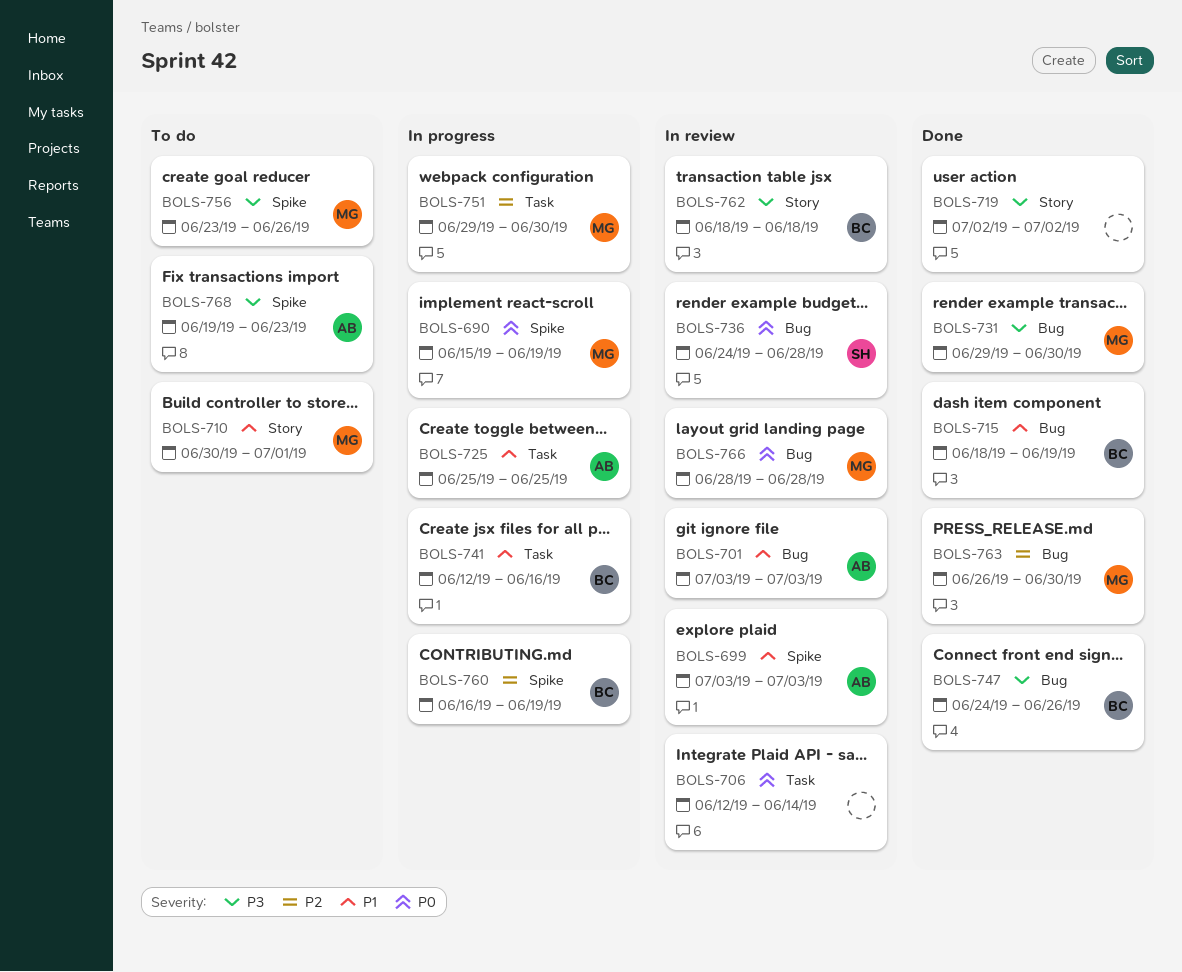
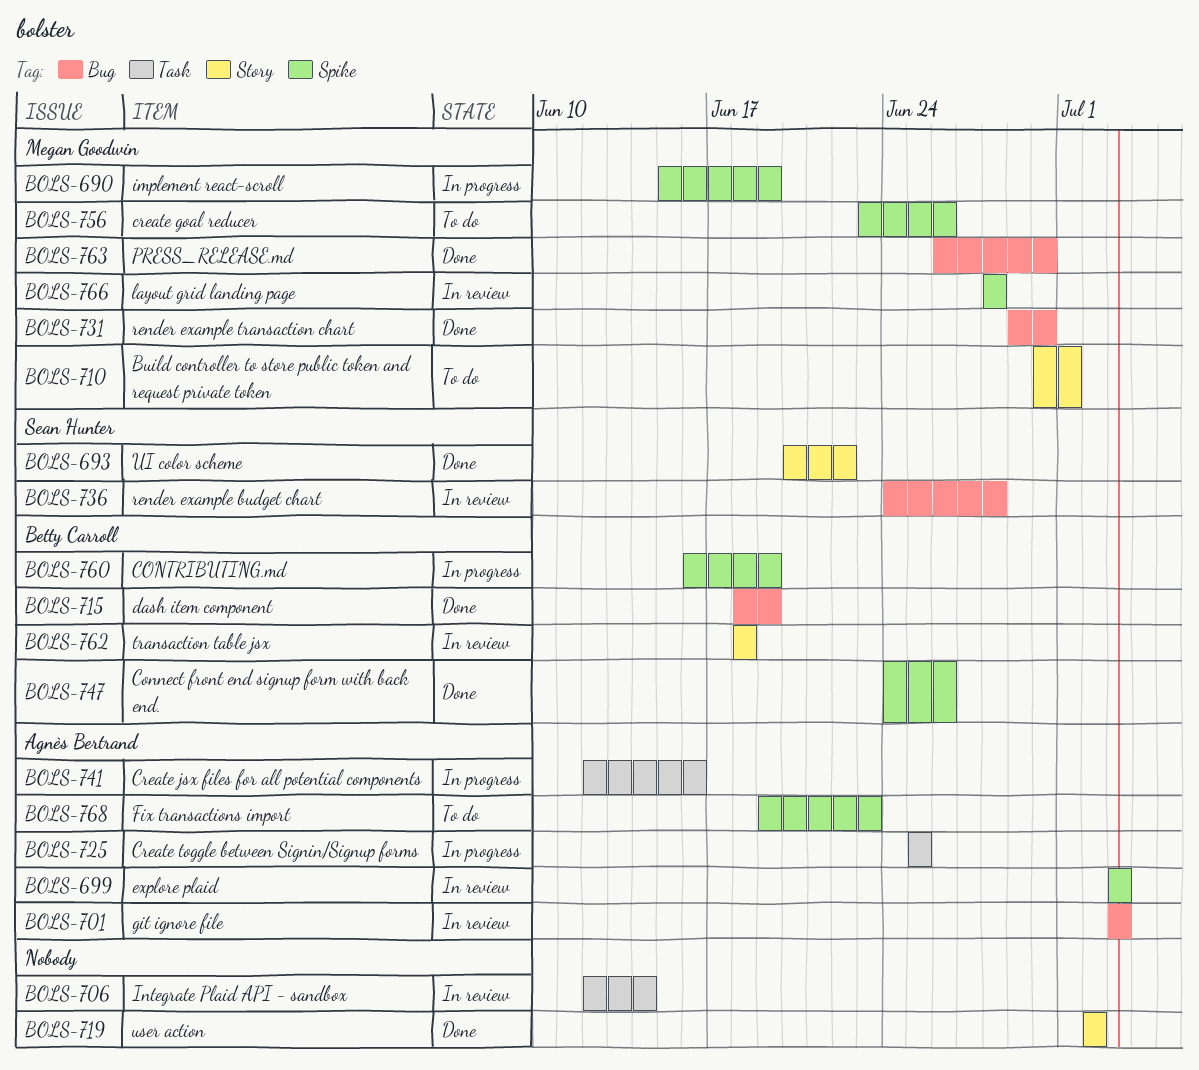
BOLS-693: none -> present
BOLS-741, owner: Betty Carroll -> Agnès Bertrand
BOLS-747, label: Bug -> Spike
BOLS-751: present -> none
BOLS-766, label: Bug -> Spike

